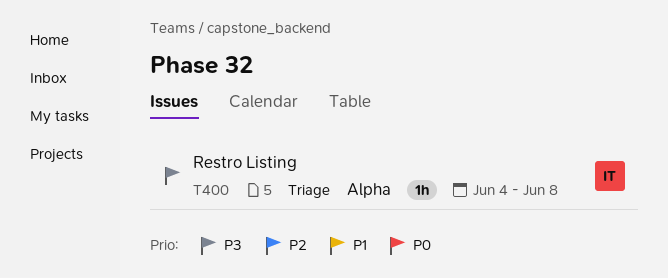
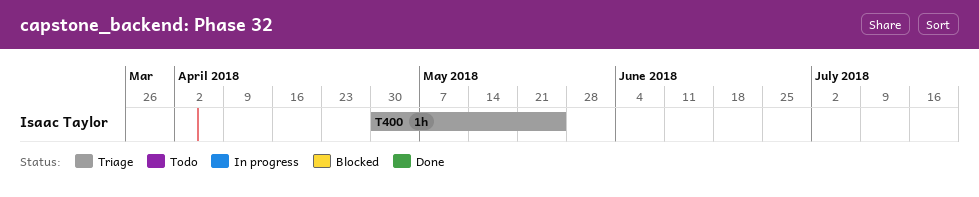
T400, start: Jun 4 -> Apr 30
T400, due: Jun 8 -> May 25

